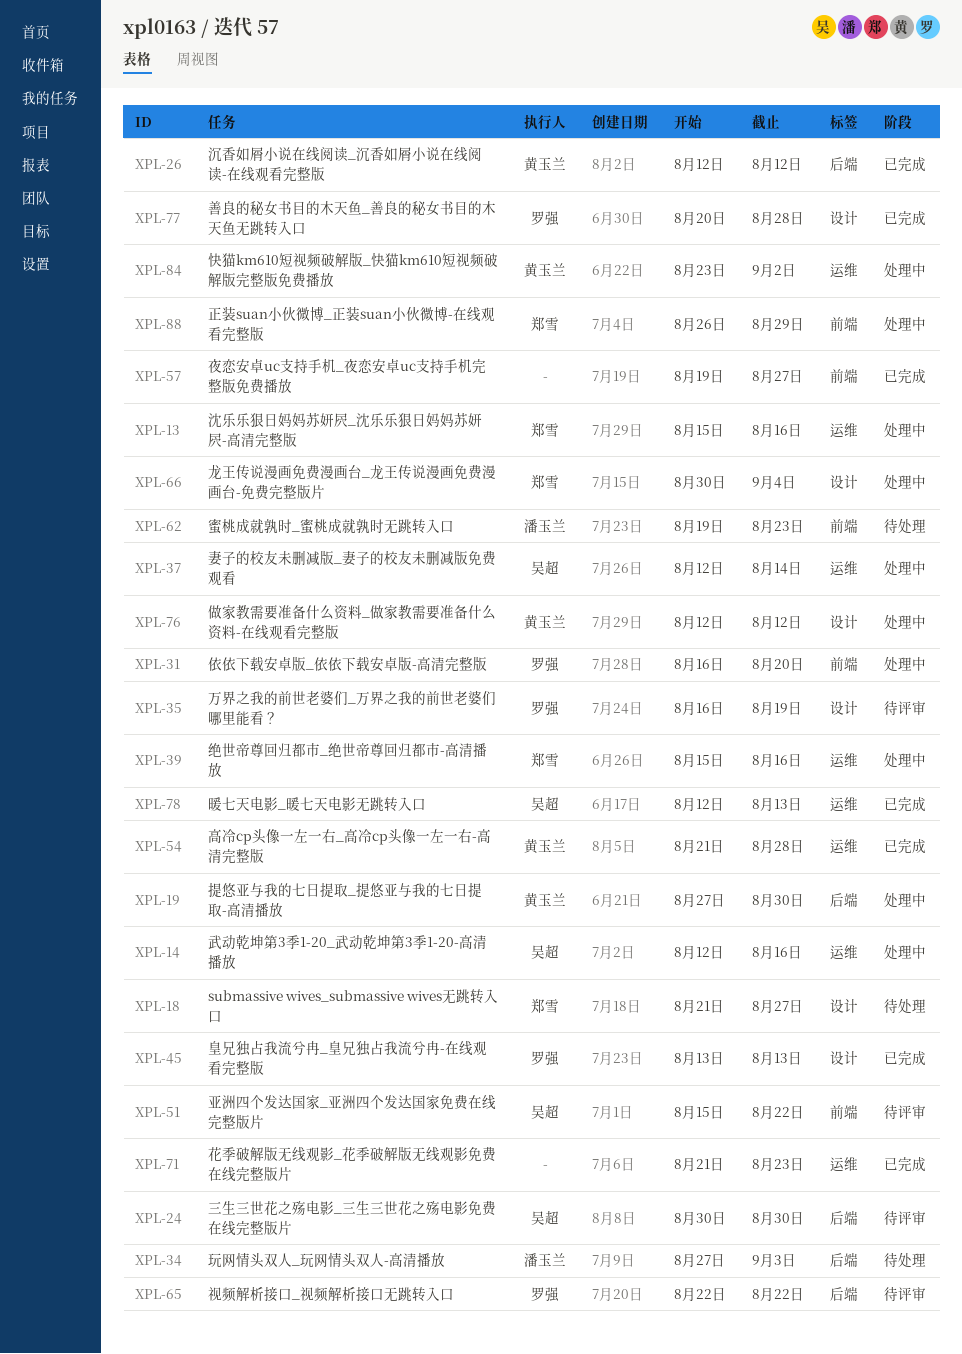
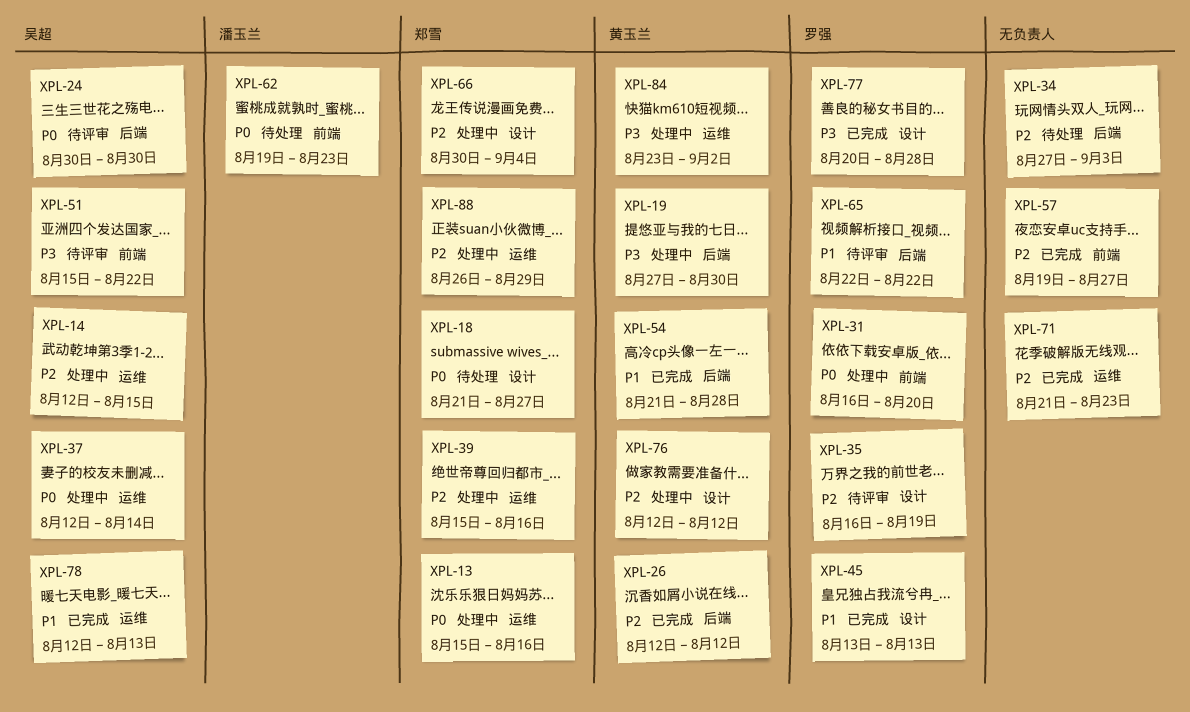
XPL-14, due: Aug 16 -> Aug 15
XPL-34, owner: 潘玉兰 -> none
XPL-54, label: 运维 -> 后端
XPL-88, label: 前端 -> 运维

